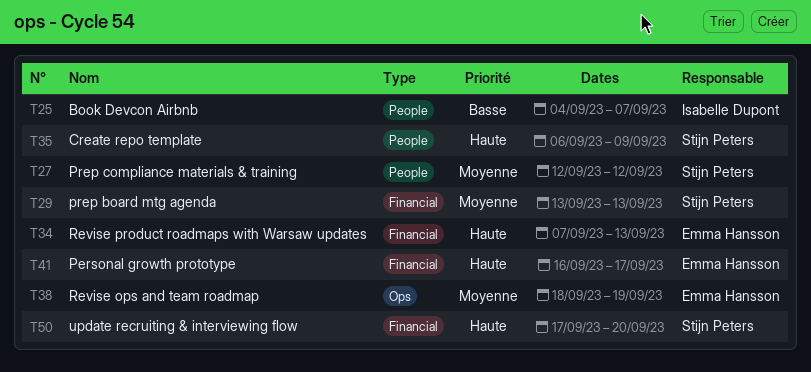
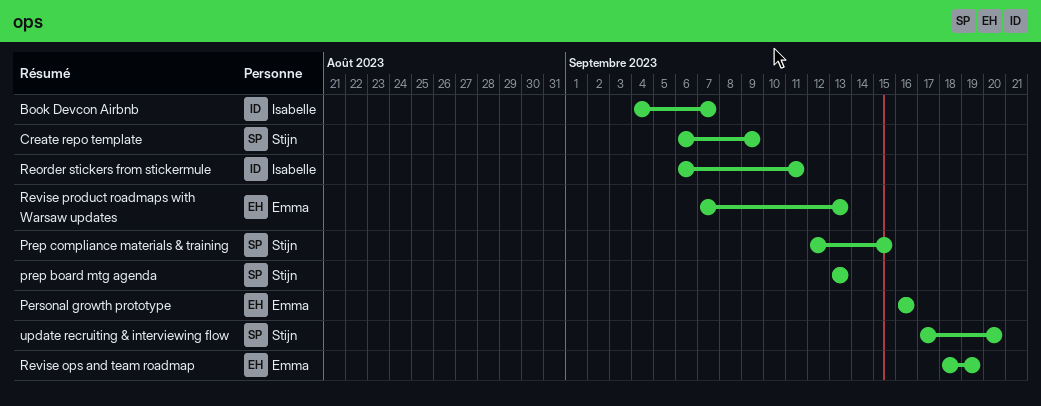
Personal growth prototype, due: Sep 17 -> Sep 16
Prep compliance materials & training, due: Sep 12 -> Sep 15
Reorder stickers from stickermule: none -> present

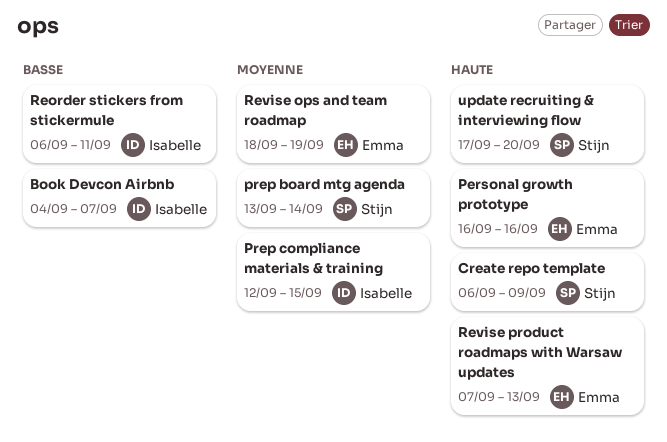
prep board mtg agenda, due: Sep 13 -> Sep 14
Prep compliance materials & training, owner: Stijn -> Isabelle

